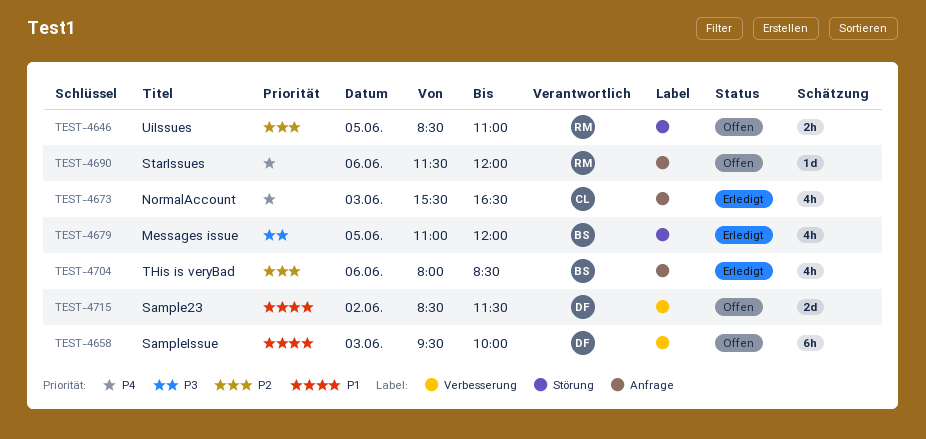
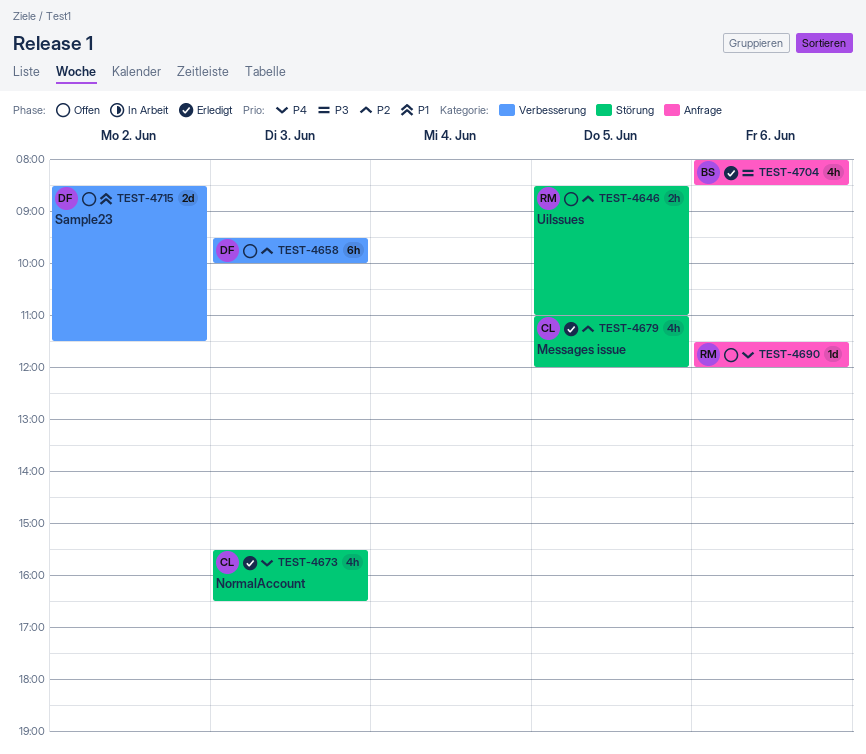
TEST-4658, priority: P1 -> P2
TEST-4673, label: Anfrage -> Störung
TEST-4679, owner: BS -> CL
TEST-4679, priority: P3 -> P2
TEST-4704, priority: P2 -> P3

